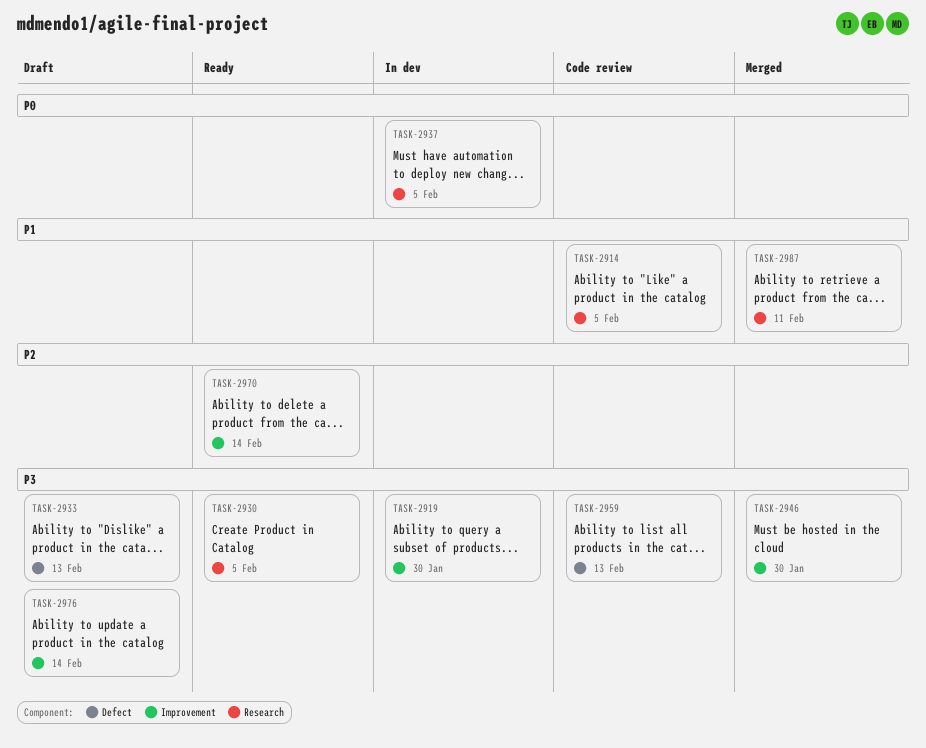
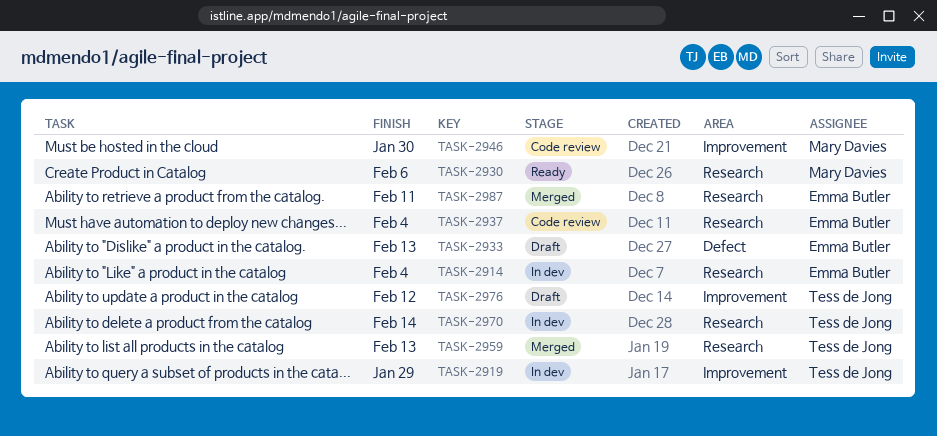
TASK-2914, status: Code review -> In dev
TASK-2914, due: Feb 5 -> Feb 4
TASK-2919, due: Jan 30 -> Jan 29
TASK-2930, due: Feb 5 -> Feb 6
TASK-2937, status: In dev -> Code review
TASK-2937, due: Feb 5 -> Feb 4
TASK-2946, status: Merged -> Code review
TASK-2959, status: Code review -> Merged
TASK-2959, label: Defect -> Research
TASK-2970, status: Ready -> In dev
TASK-2970, label: Improvement -> Research
TASK-2976, due: Feb 14 -> Feb 12

